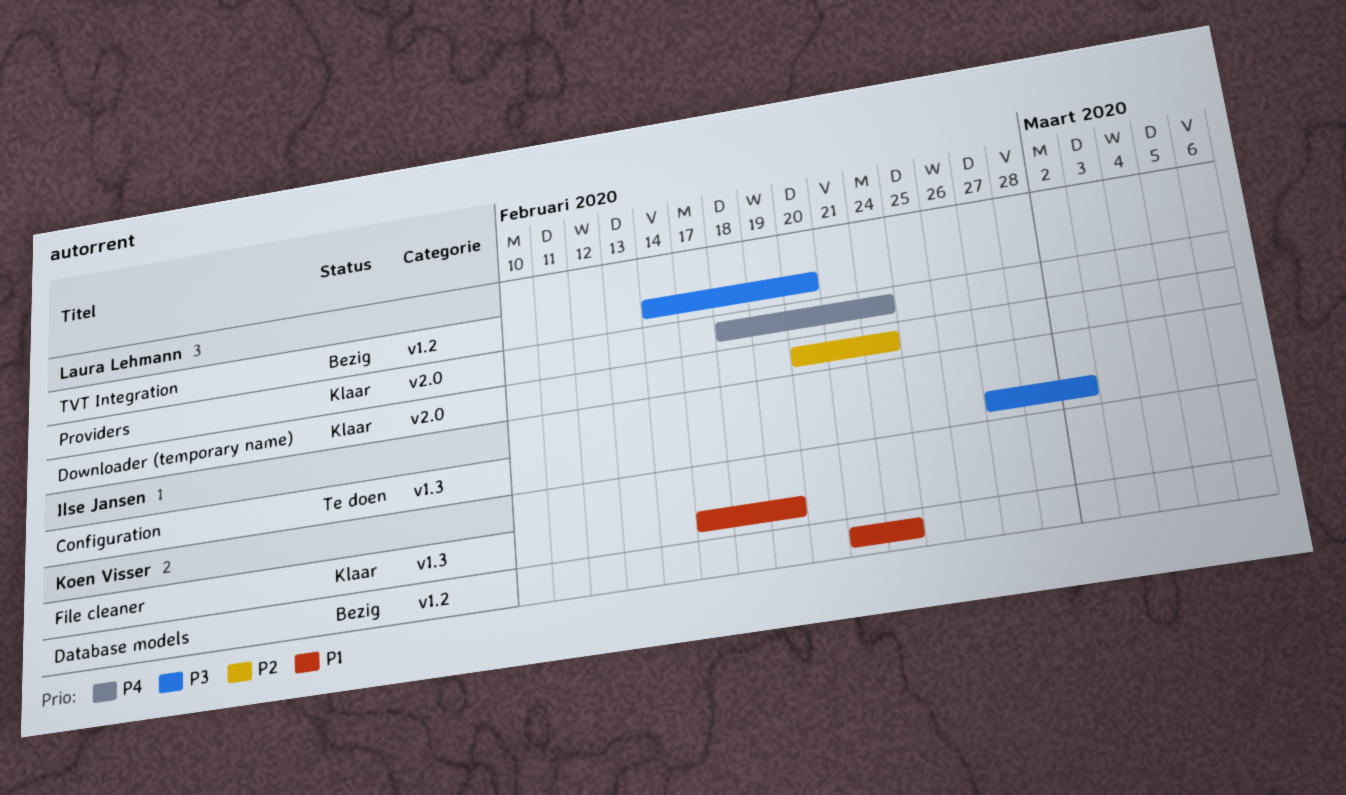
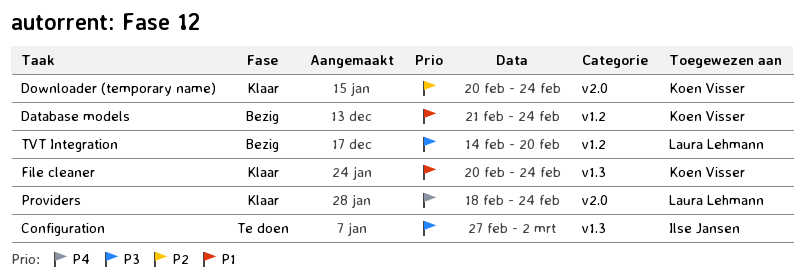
Downloader (temporary name), owner: Laura Lehmann -> Koen Visser
File cleaner, start: Feb 17 -> Feb 20
File cleaner, due: Feb 19 -> Feb 24

